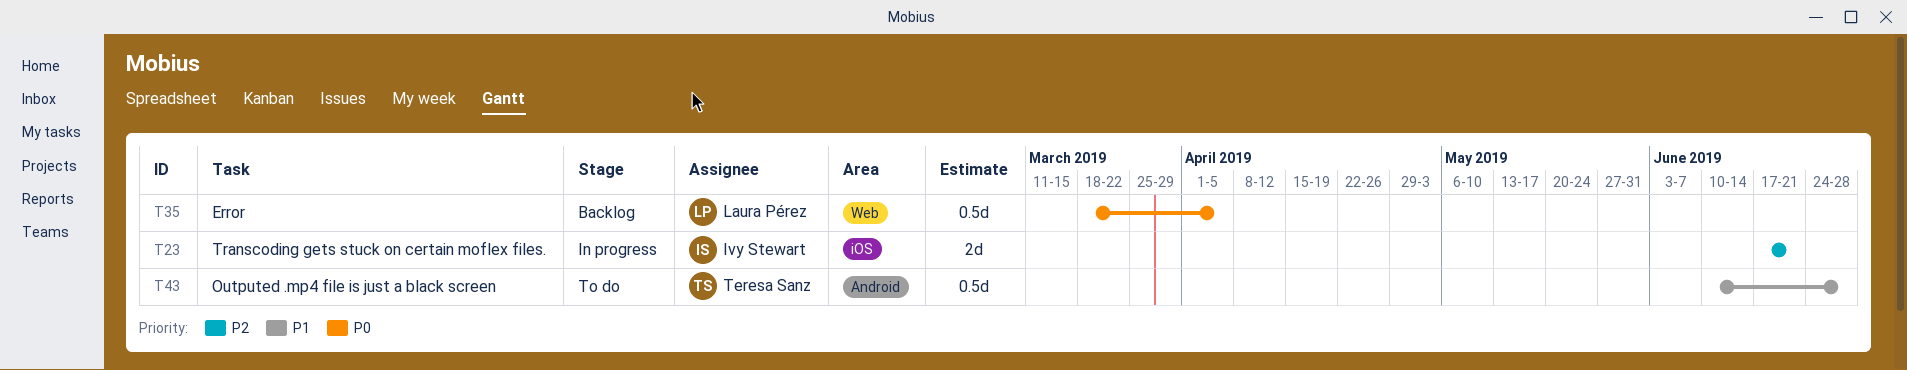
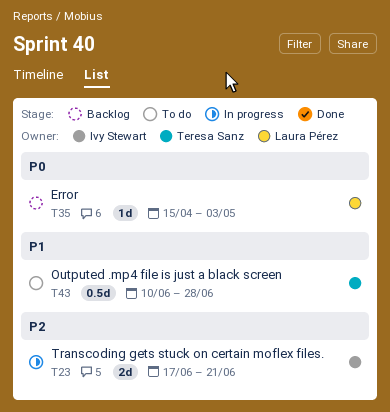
T35, estimate: 0.5d -> 1d
T35, start: Mar 18 -> Apr 15
T35, due: Apr 5 -> May 3

